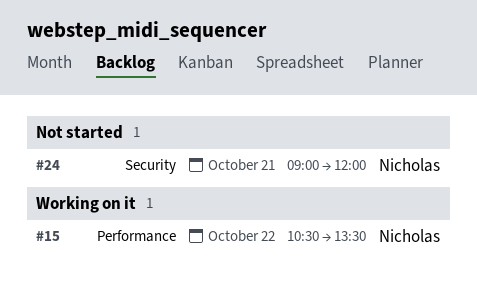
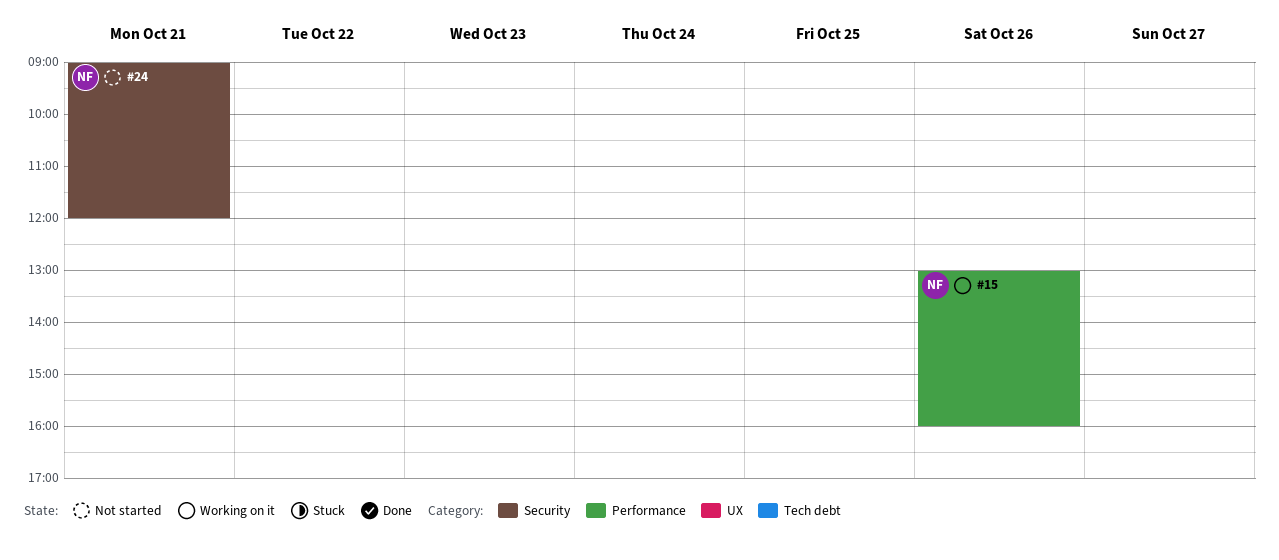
#15, day: Oct 22 -> Oct 26
#15, begins: 10:30 -> 13:00
#15, ends: 13:30 -> 16:00

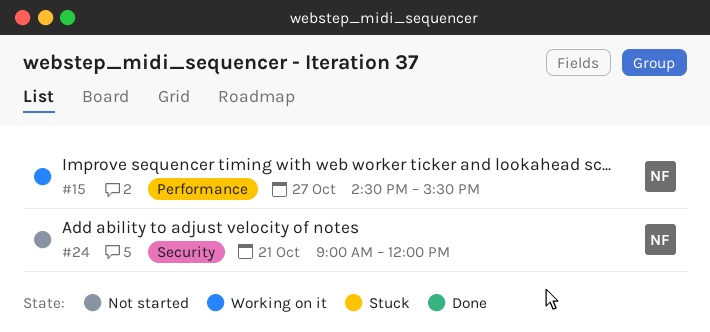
#15, day: Oct 26 -> Oct 27
#15, begins: 13:00 -> 14:30
#15, ends: 16:00 -> 15:30

